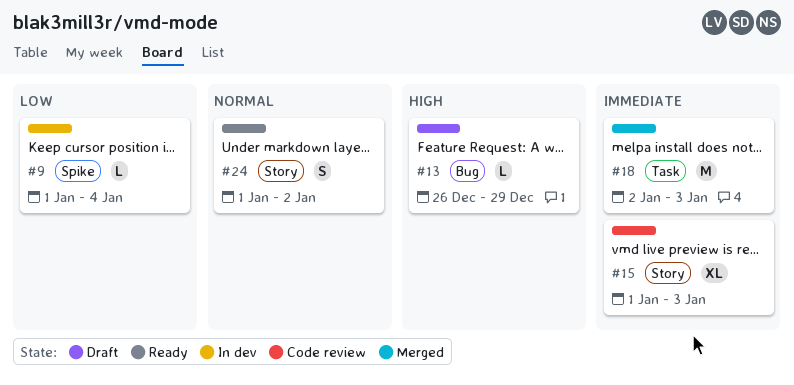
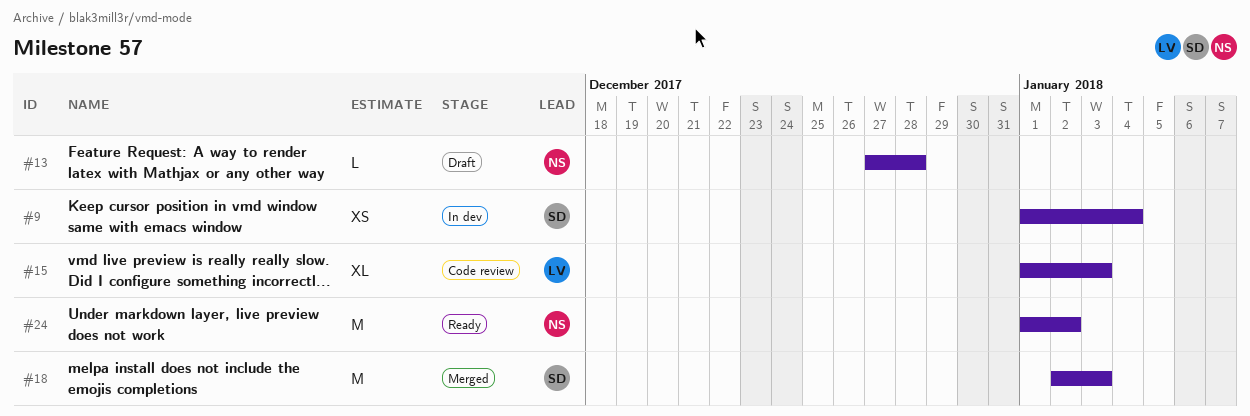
#9, estimate: L -> XS
#13, start: Dec 26 -> Dec 27
#13, due: Dec 29 -> Dec 28
#24, estimate: S -> M

